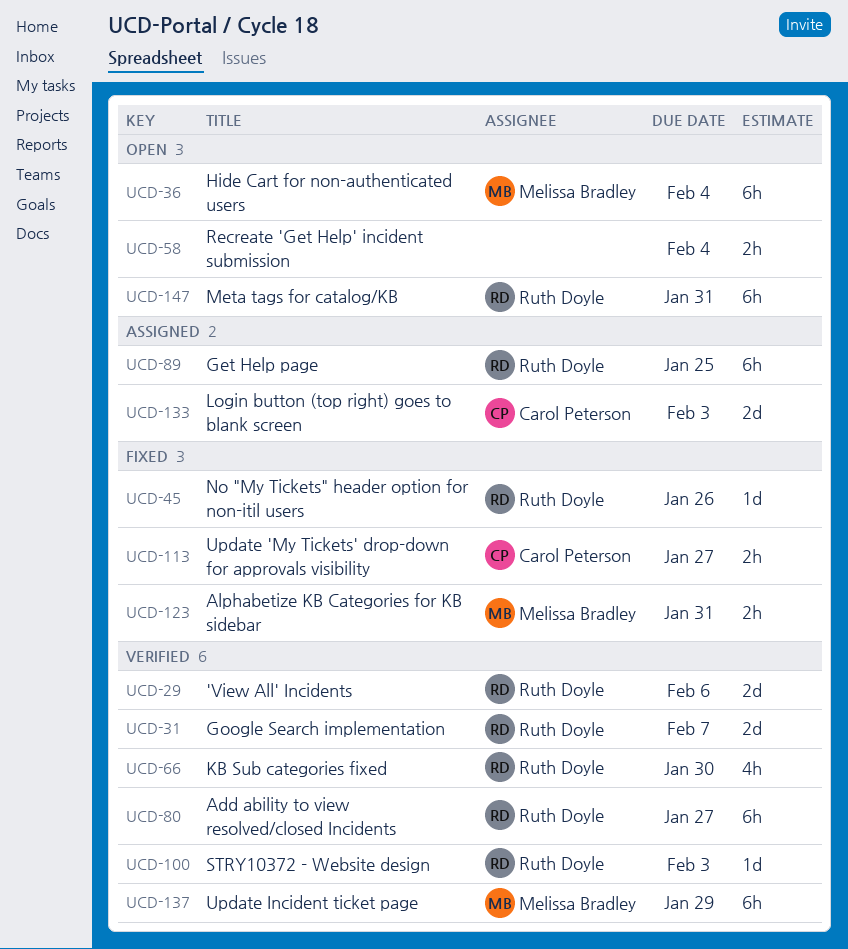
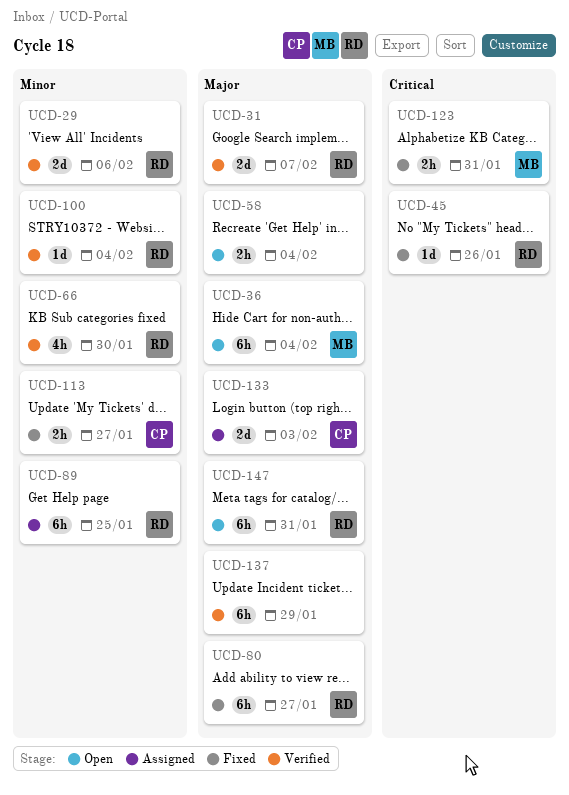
UCD-80, status: Verified -> Fixed
UCD-100, due: Feb 3 -> Feb 4
UCD-137, owner: Melissa Bradley -> none

